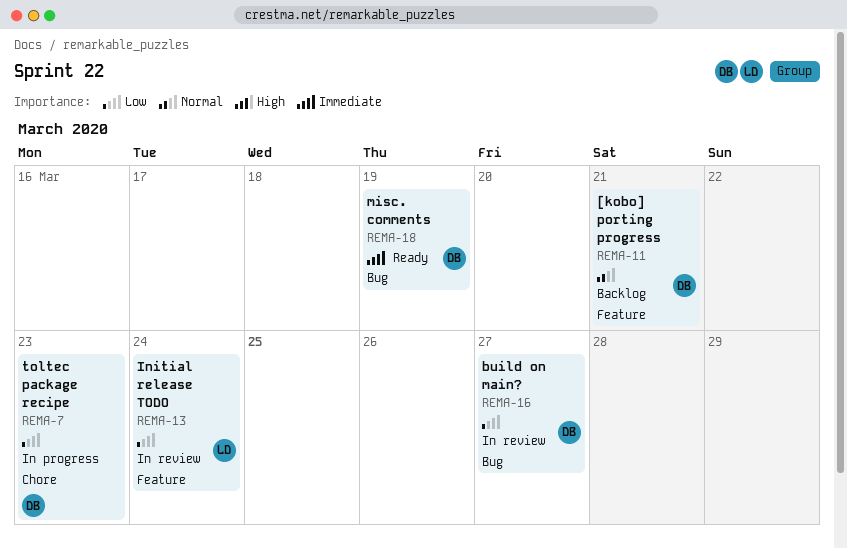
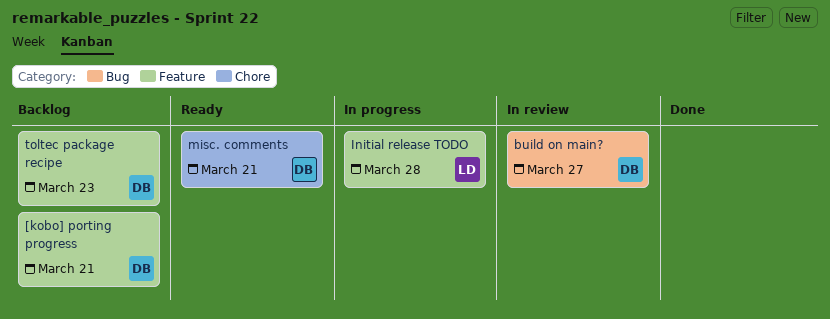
Initial release TODO, status: In review -> In progress
Initial release TODO, due: Mar 24 -> Mar 28
misc. comments, label: Bug -> Chore
misc. comments, due: Mar 19 -> Mar 21
toltec package recipe, status: In progress -> Backlog
toltec package recipe, label: Chore -> Feature

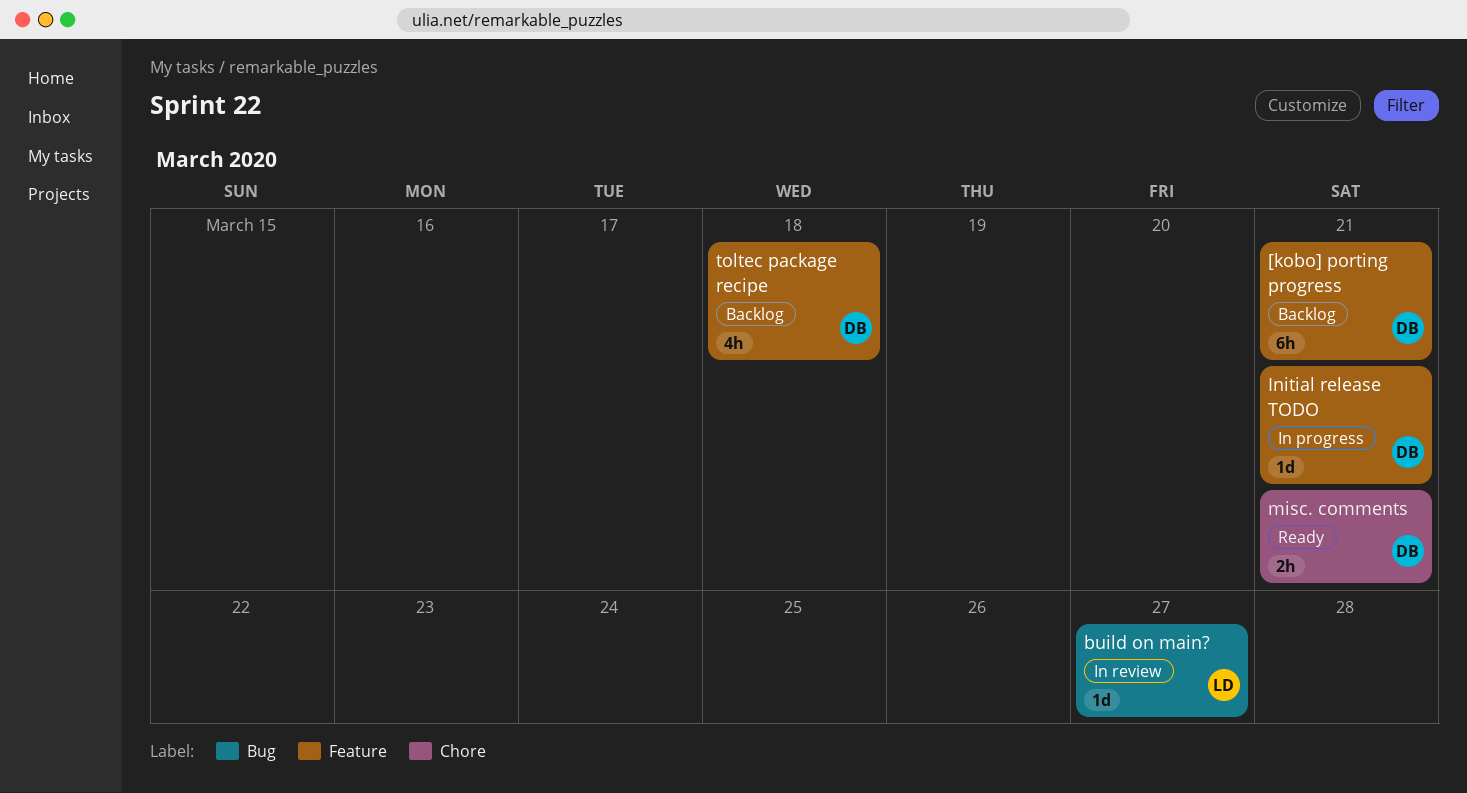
build on main?, owner: DB -> LD
Initial release TODO, owner: LD -> DB
Initial release TODO, due: Mar 28 -> Mar 21
toltec package recipe, due: Mar 23 -> Mar 18

